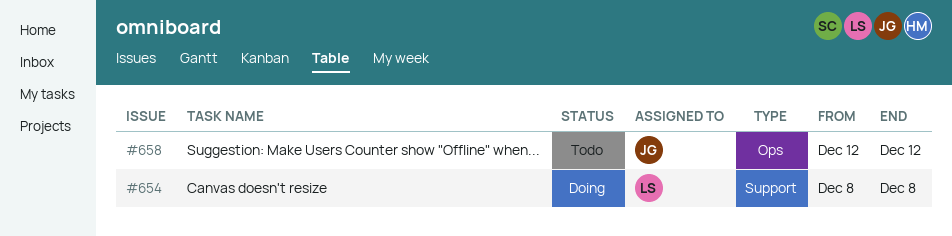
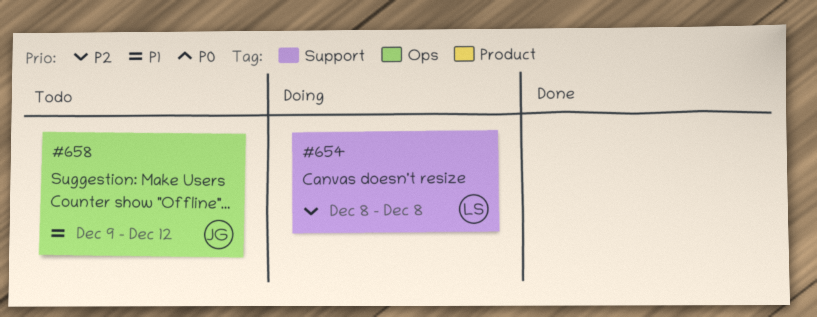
#658, start: Dec 12 -> Dec 9

